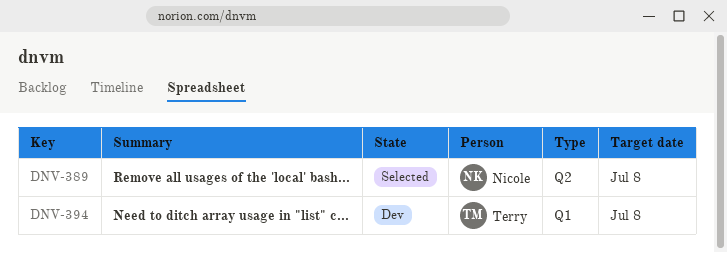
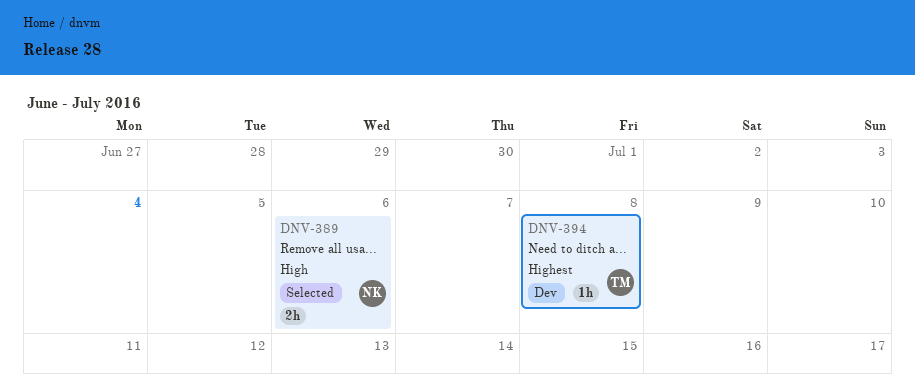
DNV-389, due: Jul 8 -> Jul 6

